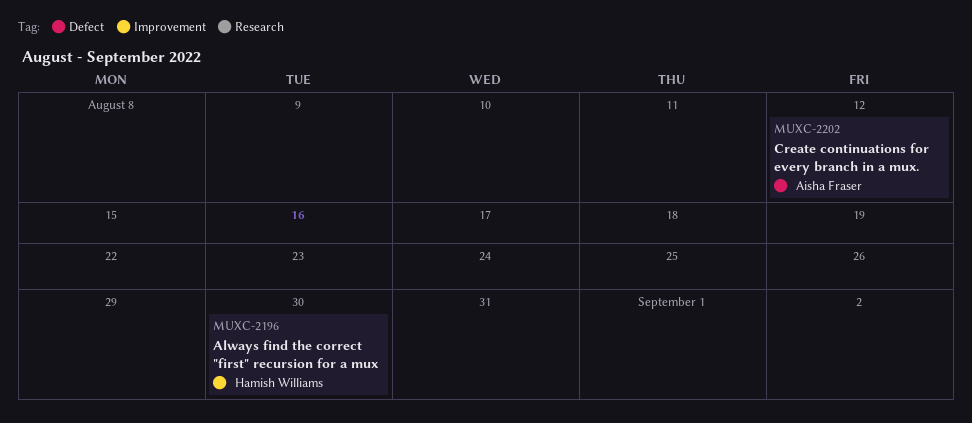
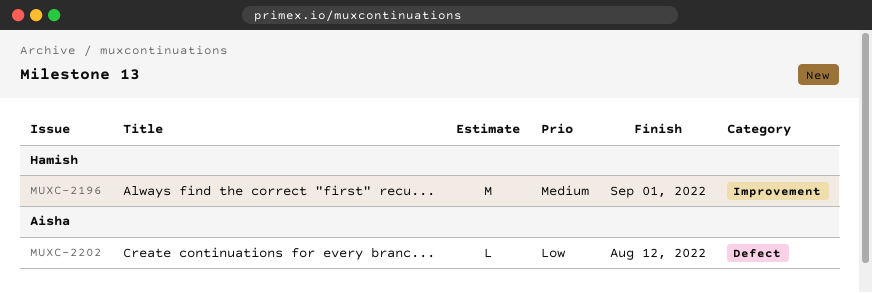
MUXC-2196, due: Aug 30 -> Sep 1

